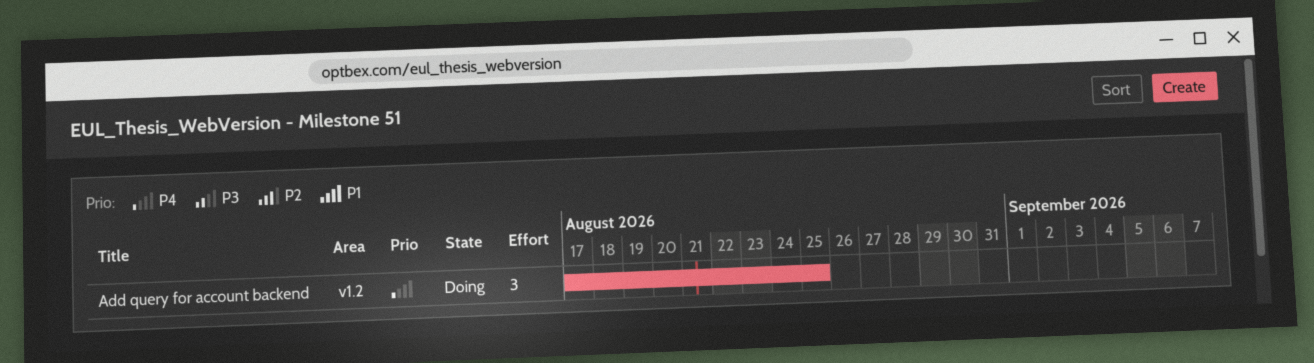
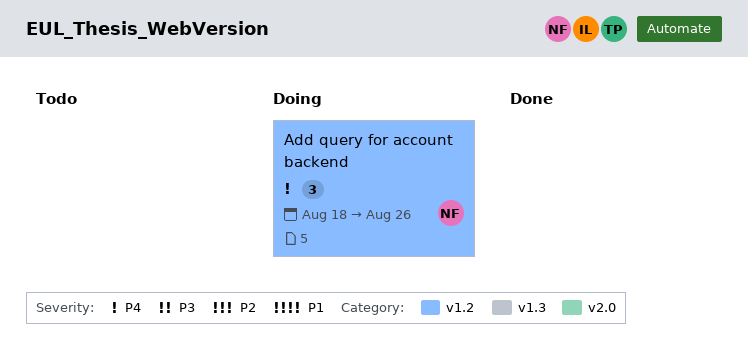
Add query for account backend, start: Aug 17 -> Aug 18
Add query for account backend, due: Aug 25 -> Aug 26

